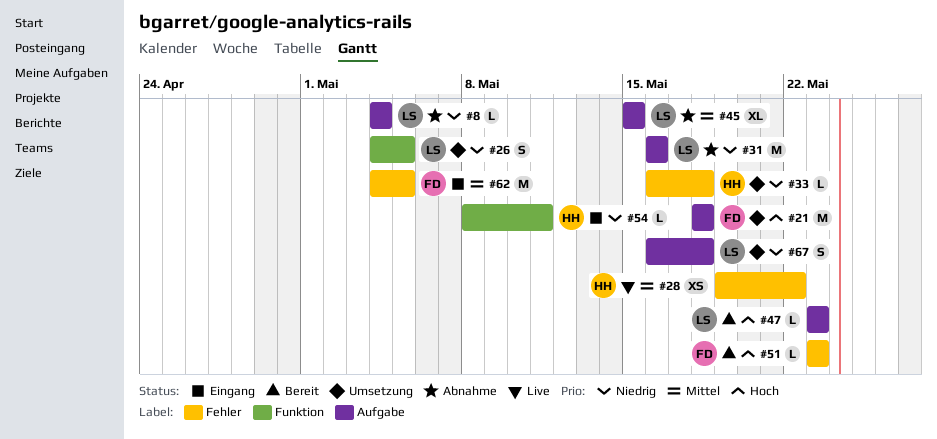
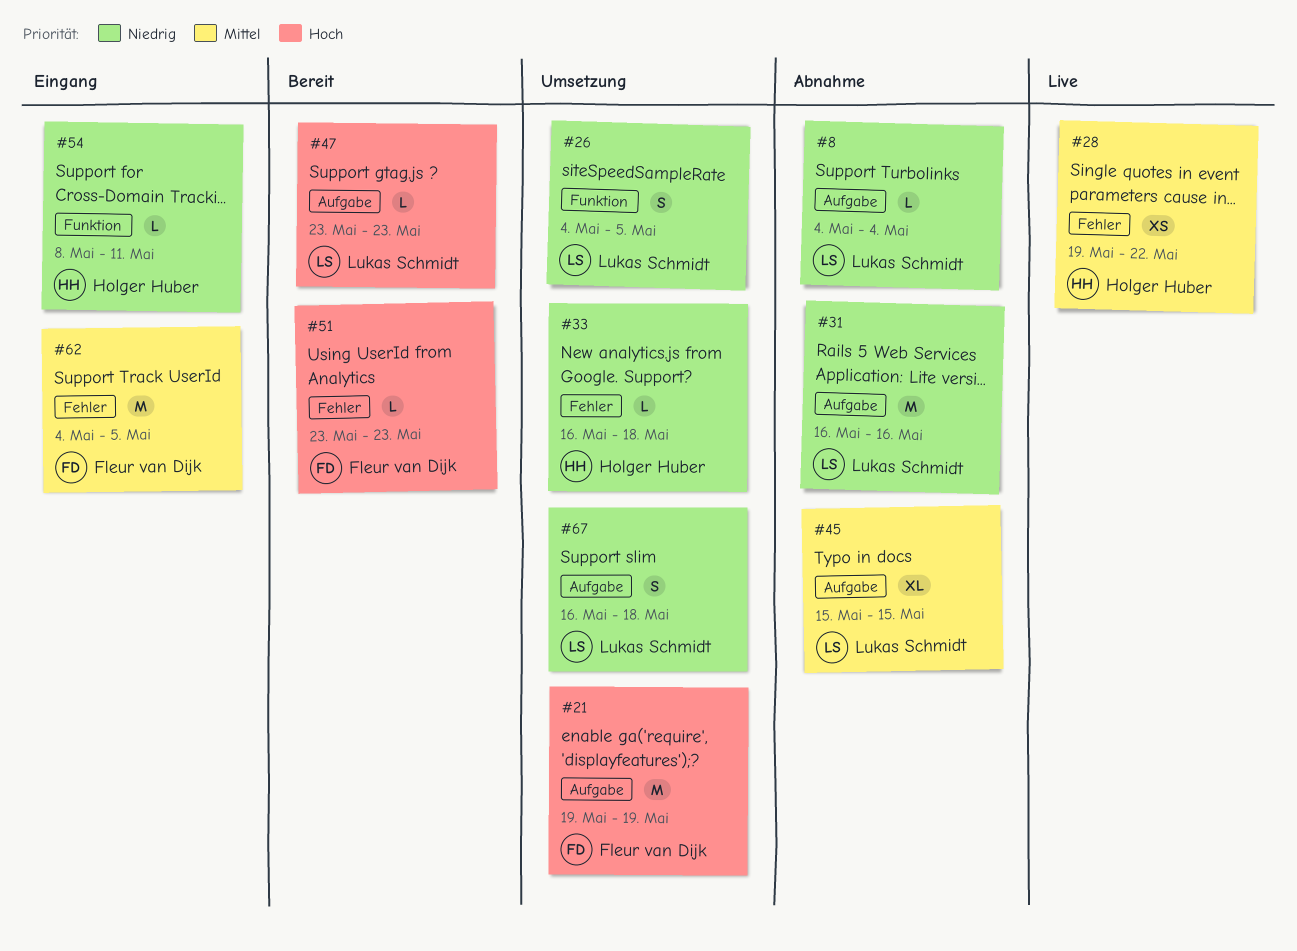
#21, start: May 18 -> May 19
#21, due: May 18 -> May 19

